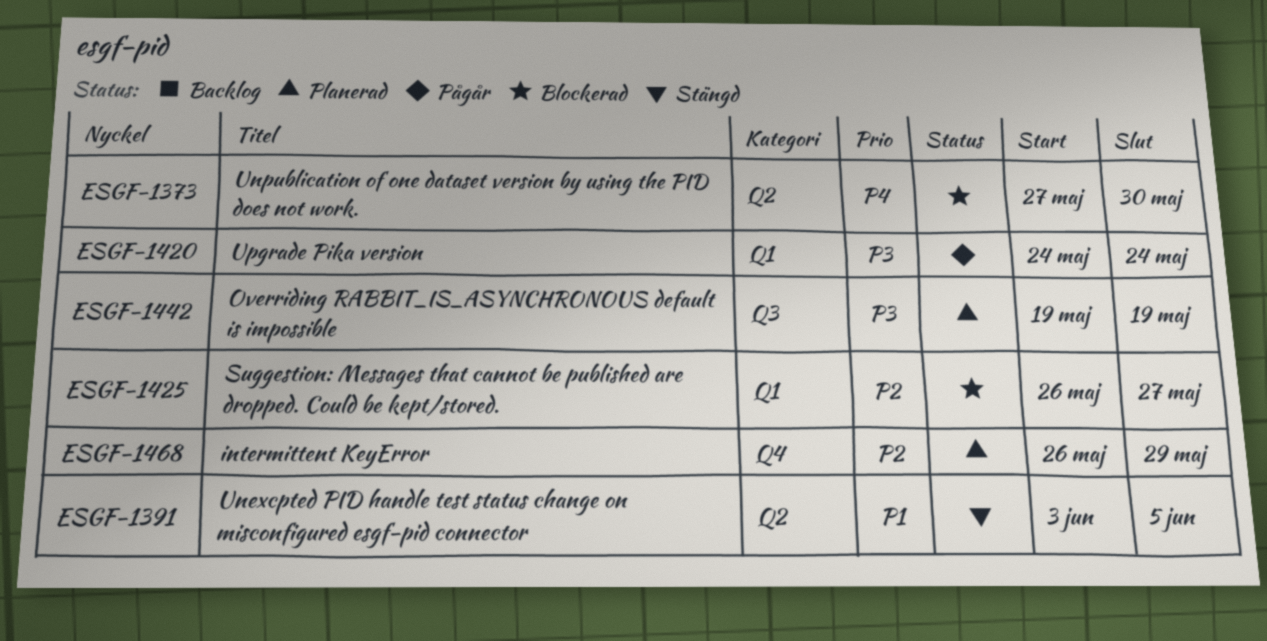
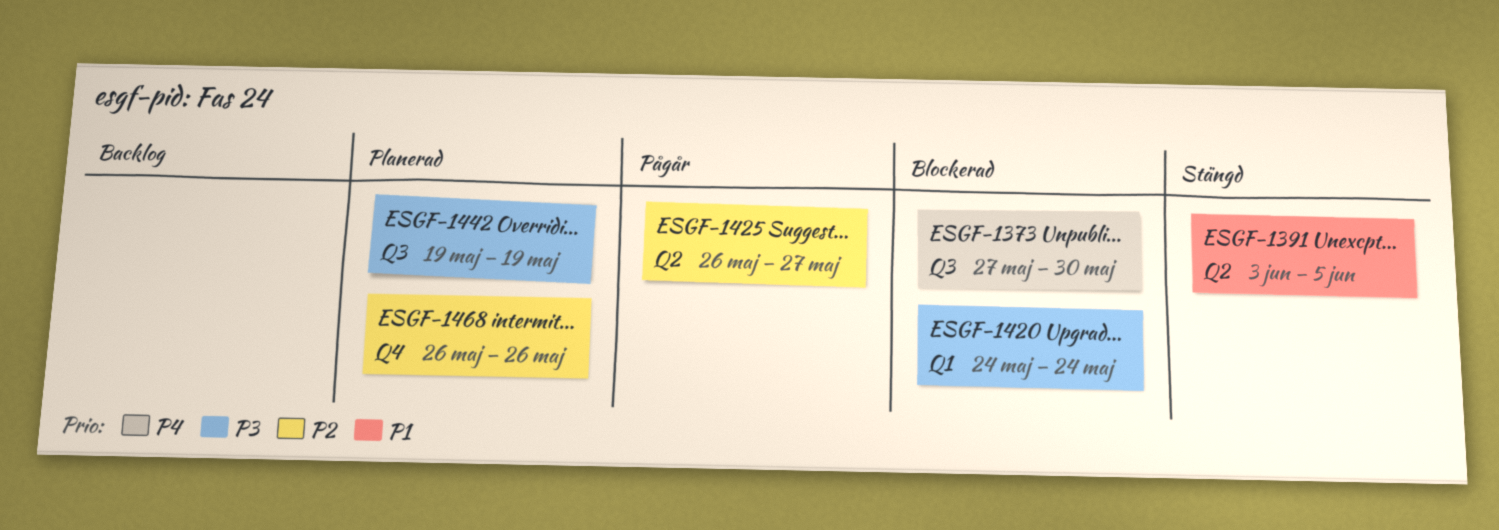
ESGF-1373, label: Q2 -> Q3
ESGF-1420, status: Pågår -> Blockerad
ESGF-1425, status: Blockerad -> Pågår
ESGF-1425, label: Q1 -> Q2
ESGF-1468, due: May 29 -> May 26

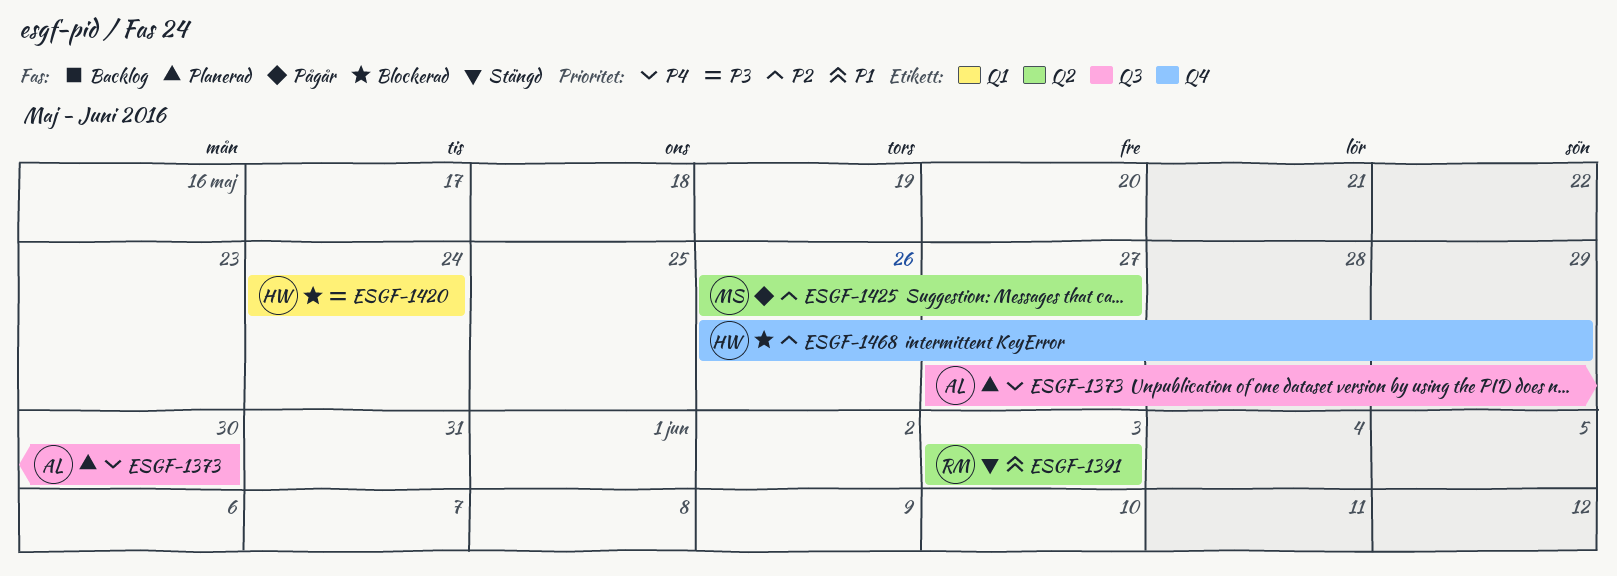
ESGF-1373, status: Blockerad -> Planerad
ESGF-1391, due: Jun 5 -> Jun 3
ESGF-1442: present -> none
ESGF-1468, status: Planerad -> Blockerad
ESGF-1468, due: May 26 -> May 29

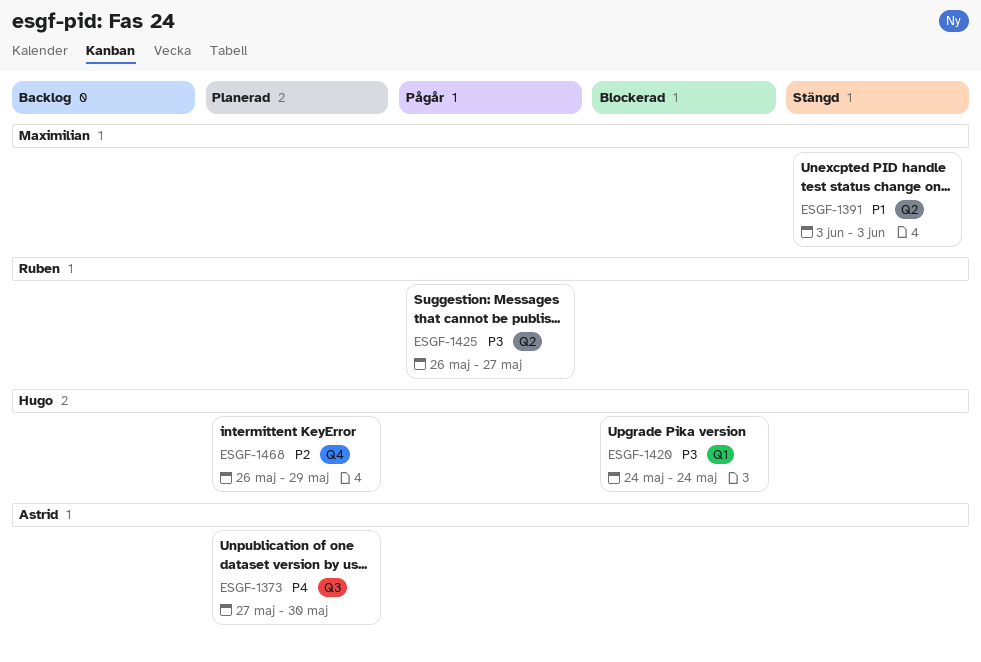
ESGF-1391, owner: Ruben -> Maximilian
ESGF-1425, owner: Maximilian -> Ruben
ESGF-1425, priority: P2 -> P3
ESGF-1468, status: Blockerad -> Planerad

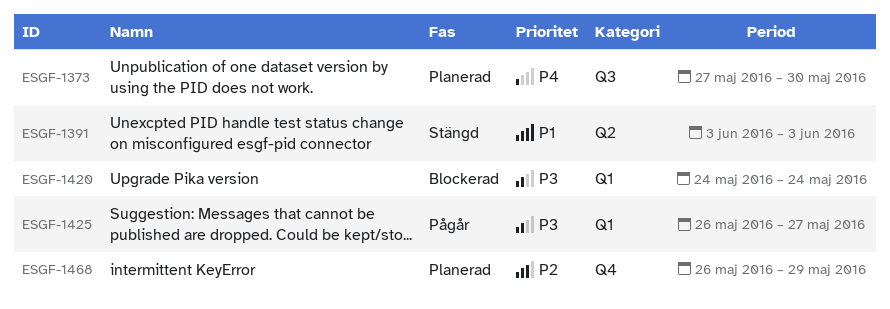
ESGF-1425, label: Q2 -> Q1

